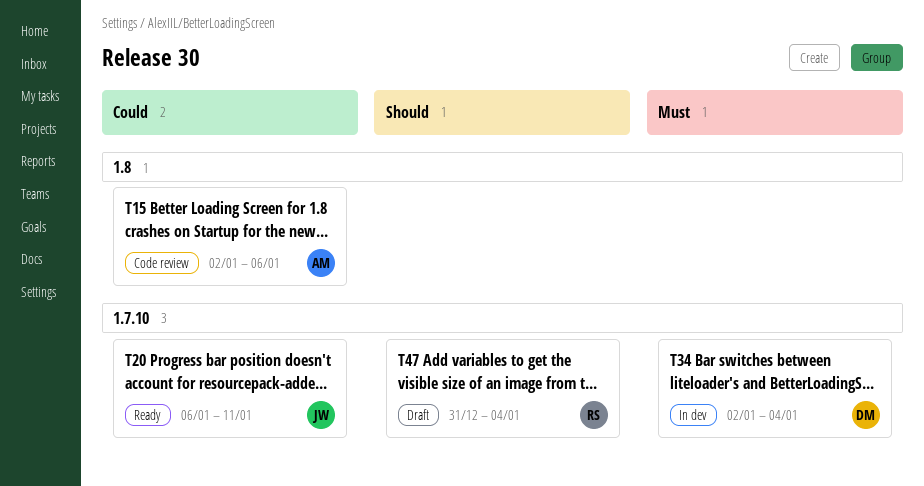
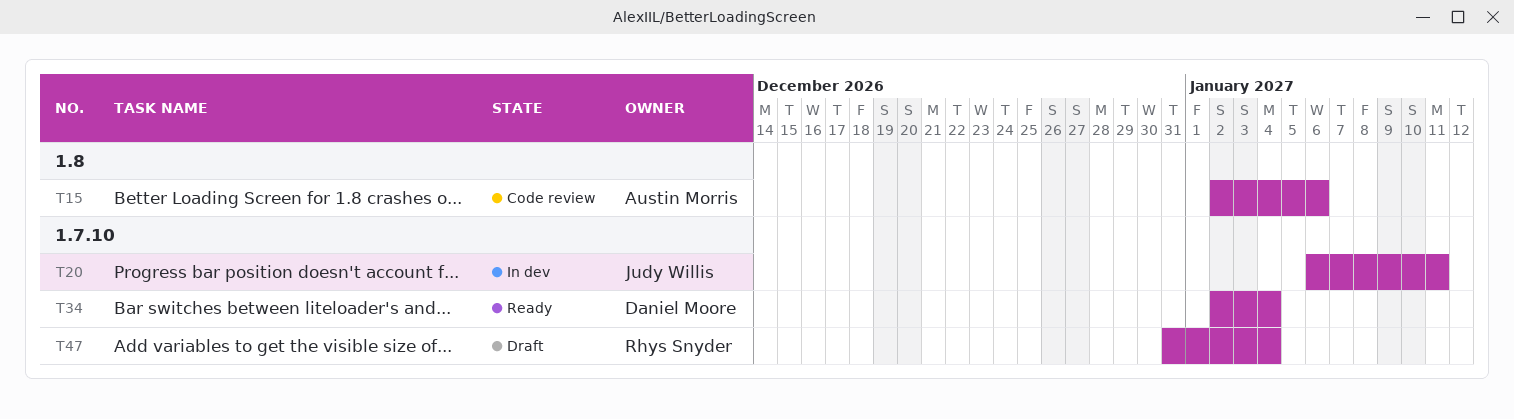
T20, status: Ready -> In dev
T34, status: In dev -> Ready

